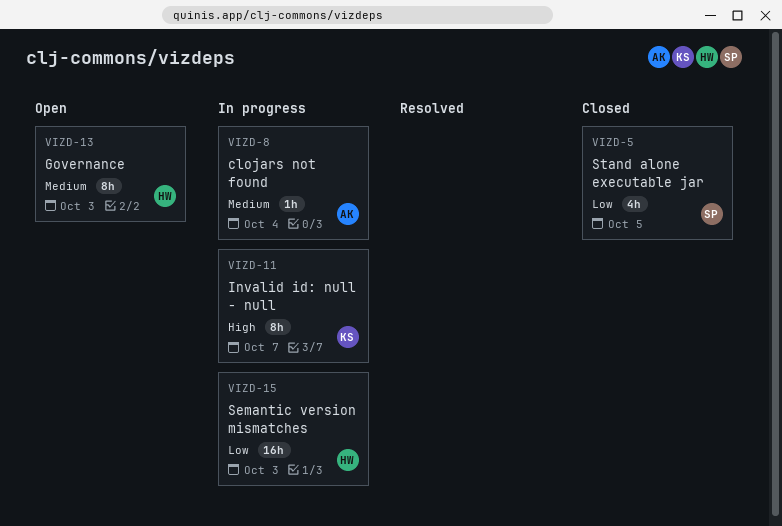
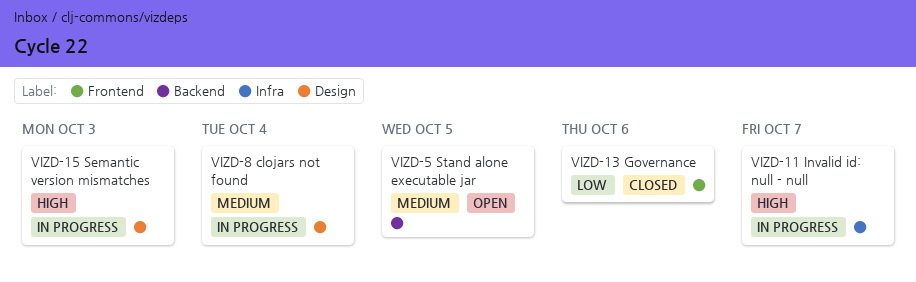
VIZD-5, status: Closed -> Open
VIZD-5, priority: Low -> Medium
VIZD-13, status: Open -> Closed
VIZD-13, priority: Medium -> Low
VIZD-13, due: Oct 3 -> Oct 6
VIZD-15, priority: Low -> High

